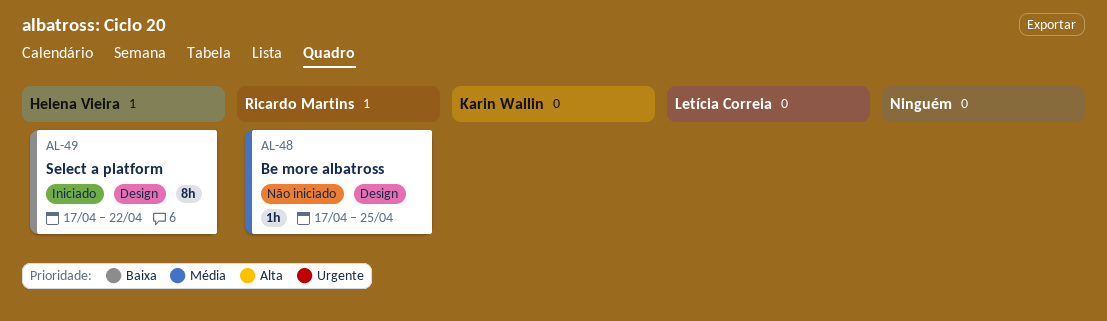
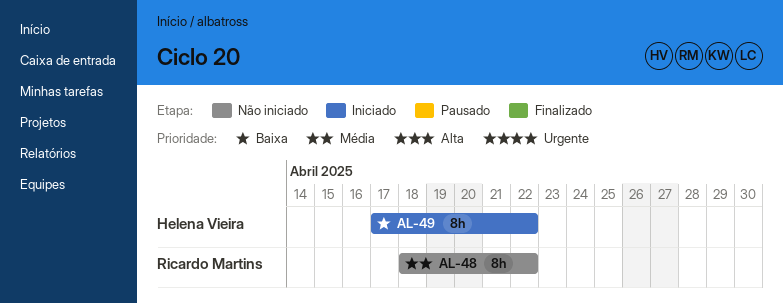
AL-48, estimate: 1h -> 8h
AL-48, start: Apr 17 -> Apr 18
AL-48, due: Apr 25 -> Apr 22

